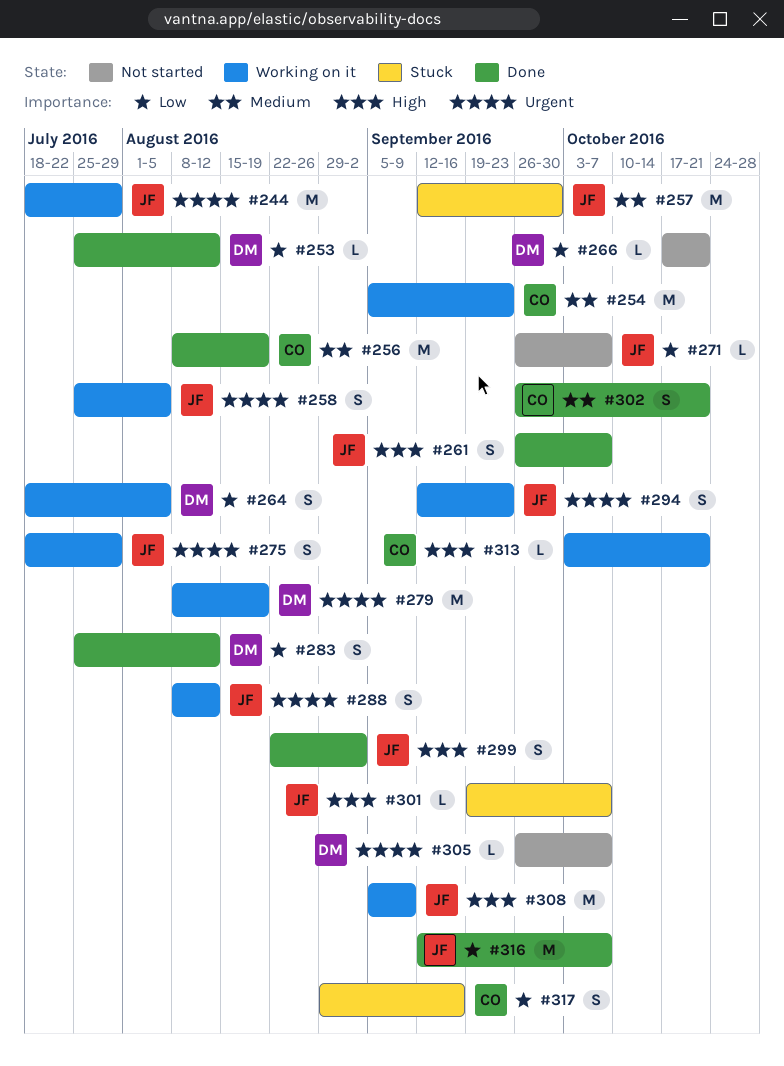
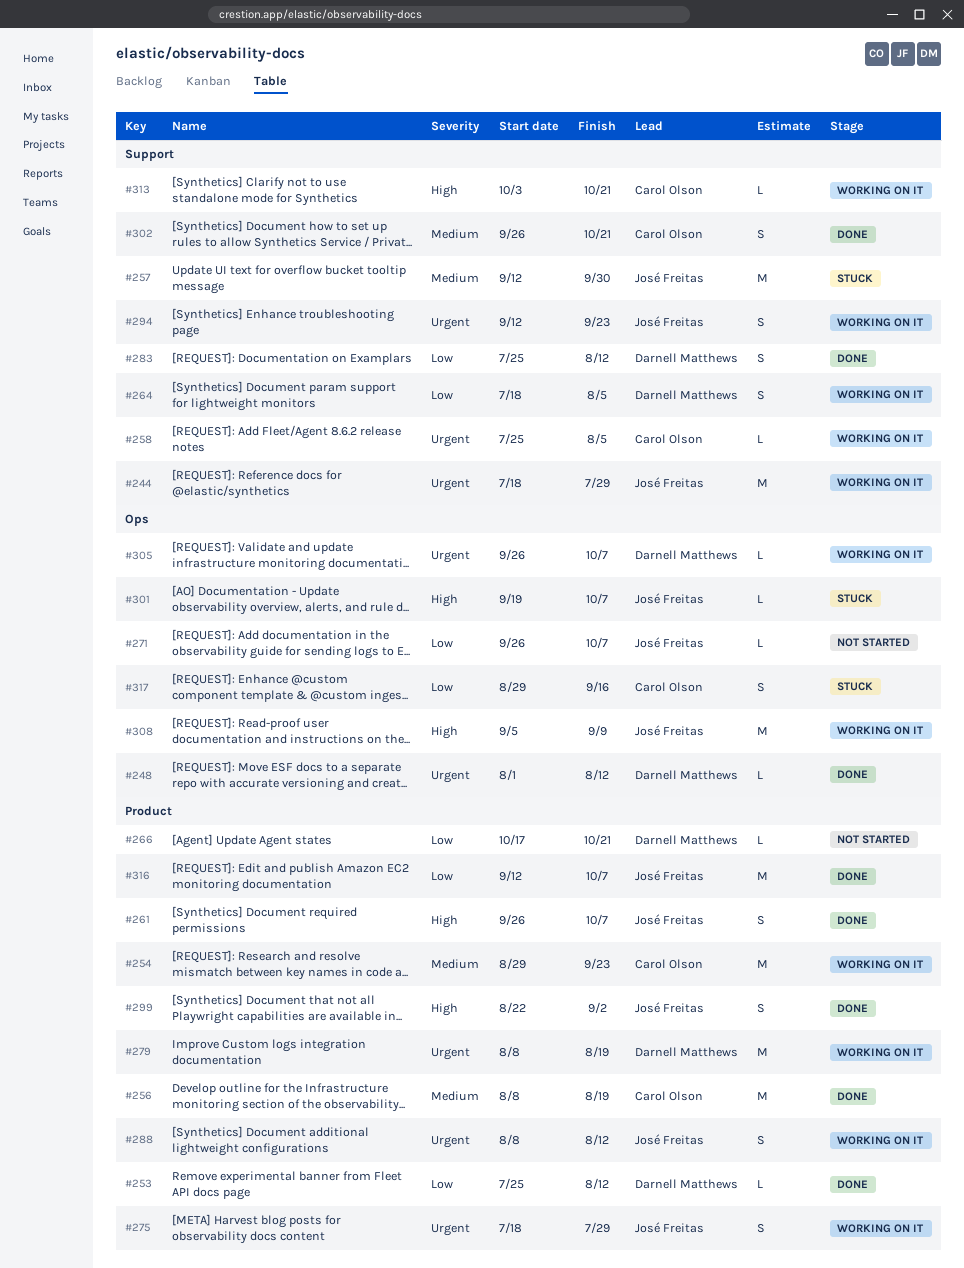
#248: none -> present
#254, start: Sep 5 -> Aug 29
#258, owner: José Freitas -> Carol Olson
#258, estimate: S -> L
#305, status: Not started -> Working on it

